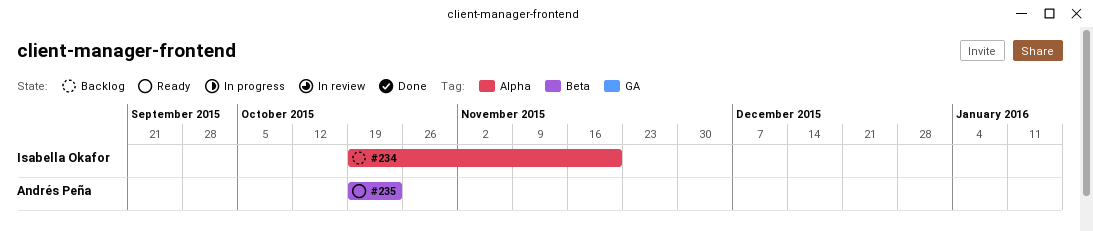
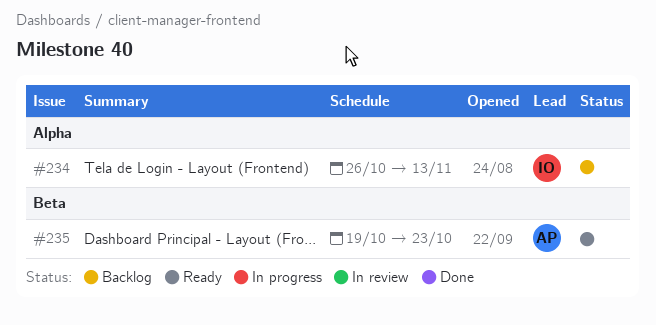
#234, start: Oct 19 -> Oct 26
#234, due: Nov 20 -> Nov 13

